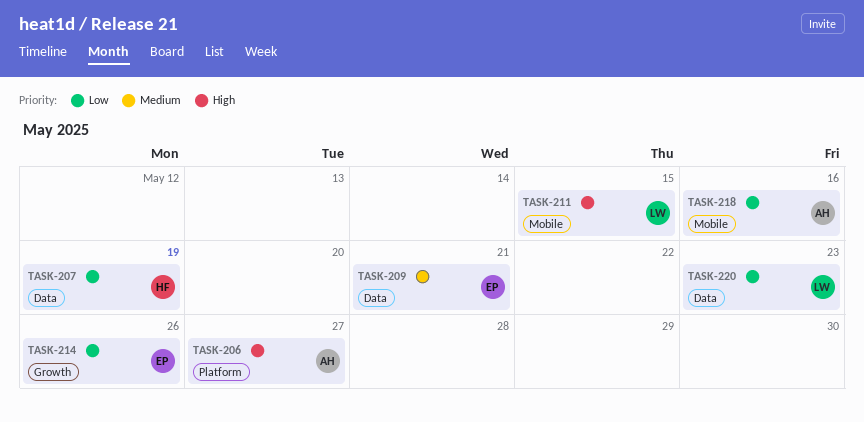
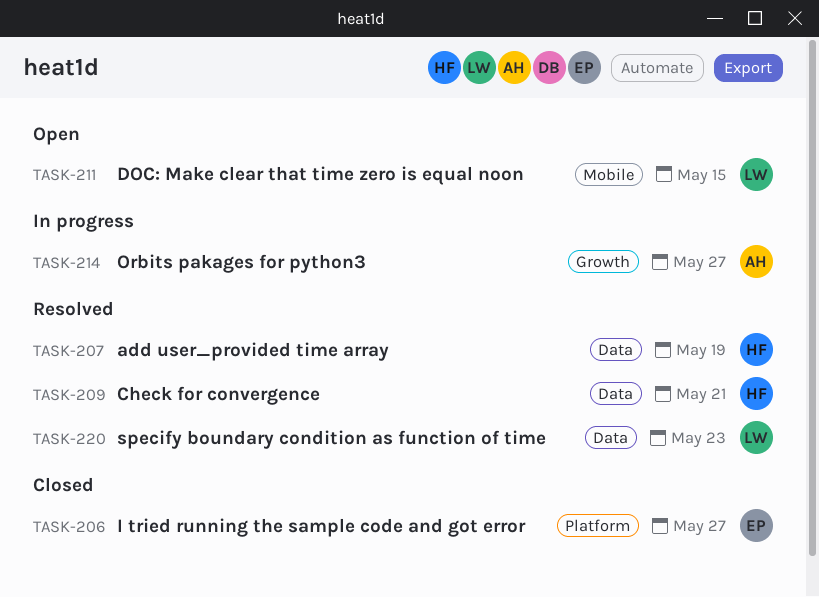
TASK-206, owner: AH -> EP
TASK-209, owner: EP -> HF
TASK-214, owner: EP -> AH
TASK-214, due: May 26 -> May 27
TASK-218: present -> none

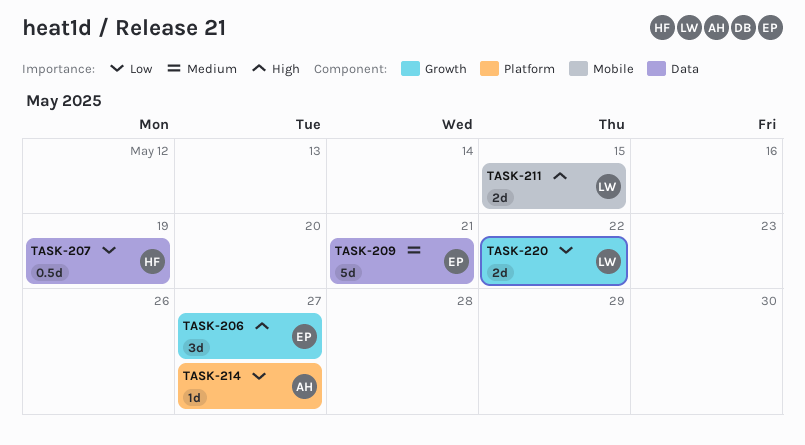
TASK-206, label: Platform -> Growth
TASK-209, owner: HF -> EP
TASK-214, label: Growth -> Platform
TASK-220, label: Data -> Growth
TASK-220, due: May 23 -> May 22

